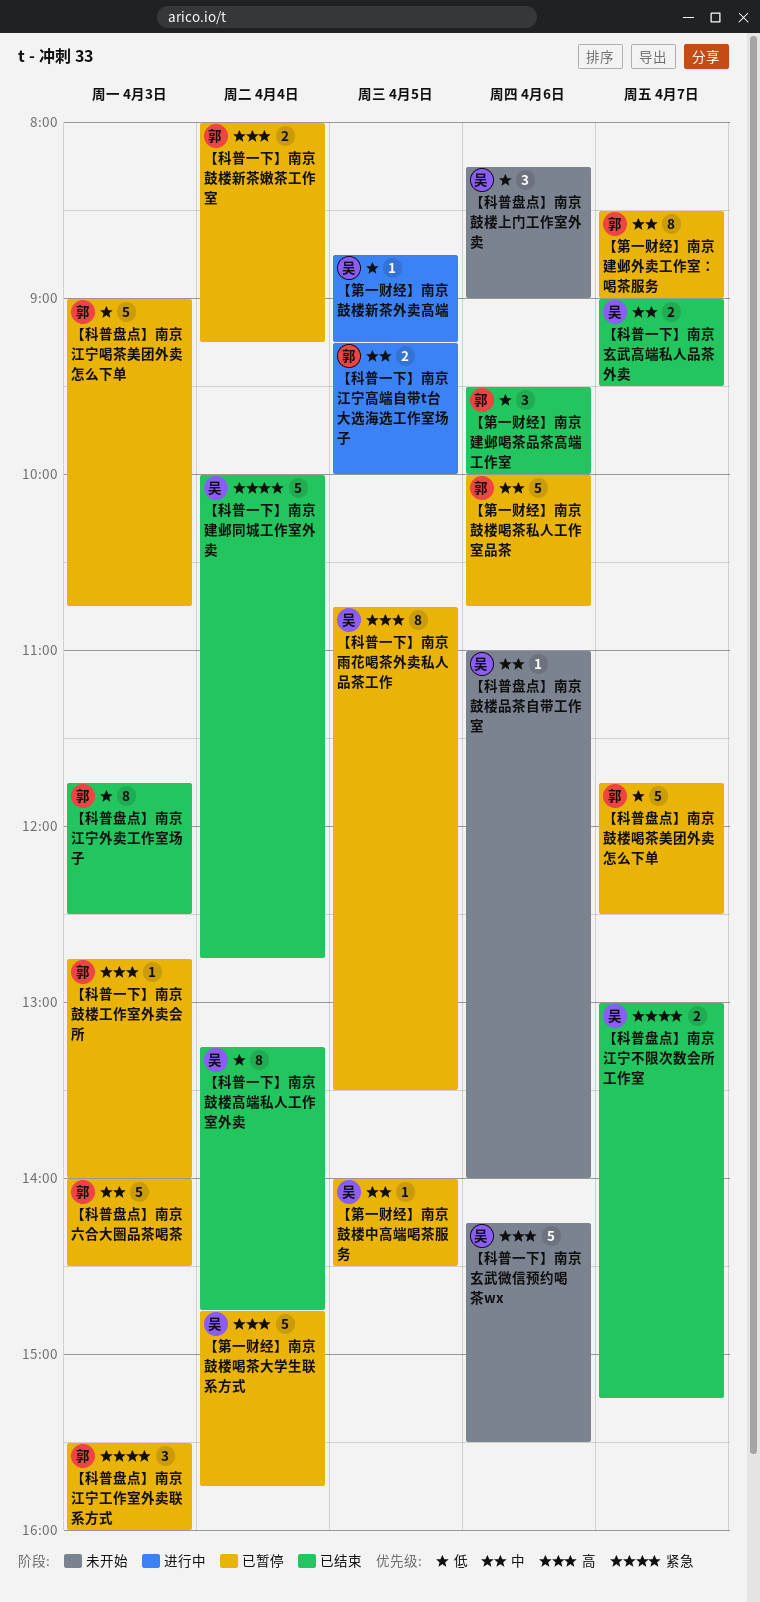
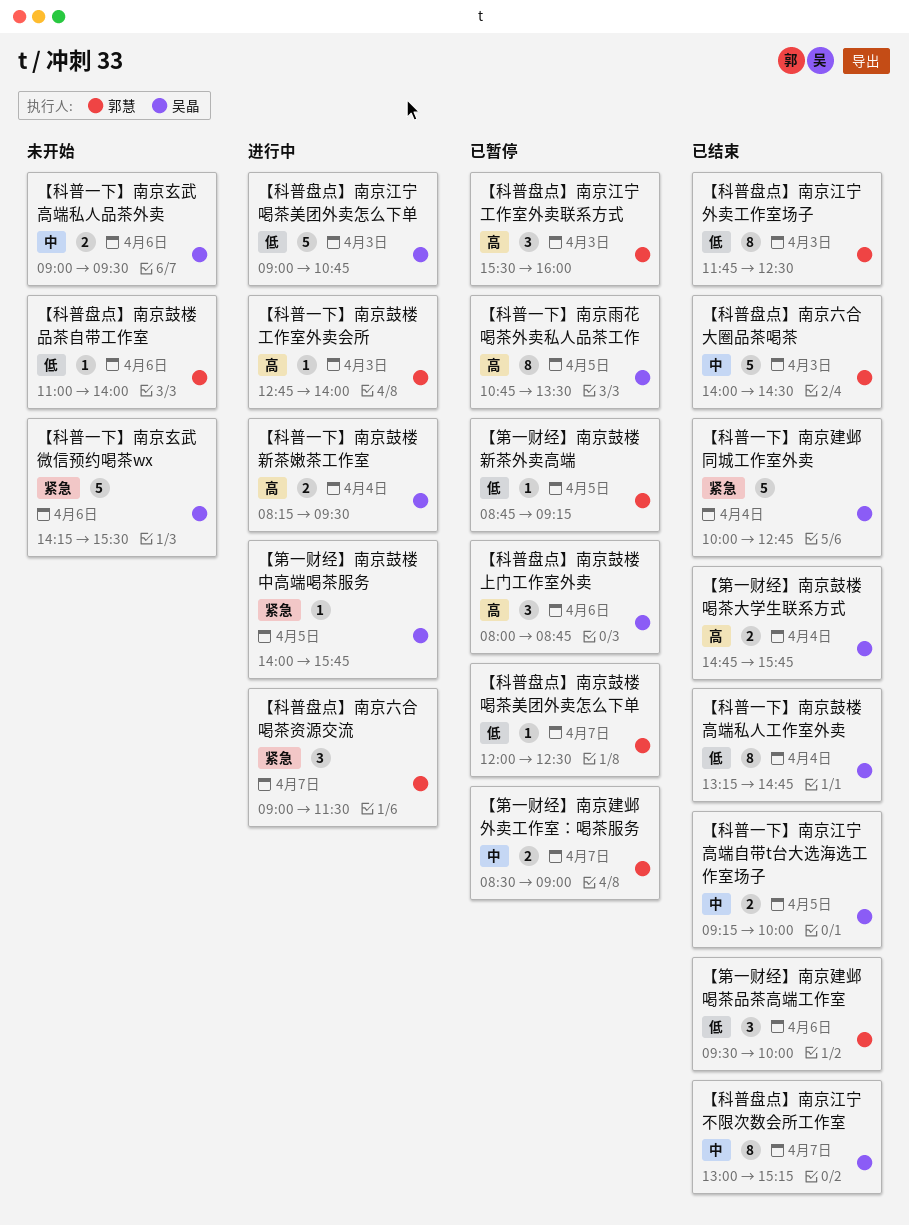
【科普一下】南京江宁高端自带t台大选海选工作室场子, status: 进行中 -> 已结束
【科普一下】南京江宁高端自带t台大选海选工作室场子, owner: 郭慧 -> 吴晶
【科普一下】南京玄武微信预约喝茶wx, priority: 高 -> 紧急
【科普一下】南京玄武高端私人品茶外卖, status: 已结束 -> 未开始
【科普一下】南京玄武高端私人品茶外卖, day: Apr 7 -> Apr 6
【科普一下】南京鼓楼工作室外卖会所, status: 已暂停 -> 进行中
【科普一下】南京鼓楼新茶嫩茶工作室, status: 已暂停 -> 进行中
【科普一下】南京鼓楼新茶嫩茶工作室, owner: 郭慧 -> 吴晶
【科普一下】南京鼓楼新茶嫩茶工作室, begins: 08:00 -> 08:15
【科普一下】南京鼓楼新茶嫩茶工作室, ends: 09:15 -> 09:30
【科普盘点】南京六合喝茶资源交流: none -> present
【科普盘点】南京六合大圈品茶喝茶, status: 已暂停 -> 已结束
【科普盘点】南京江宁不限次数会所工作室, priority: 紧急 -> 中
【科普盘点】南京江宁不限次数会所工作室, estimate: 2 -> 8
【科普盘点】南京江宁喝茶美团外卖怎么下单, status: 已暂停 -> 进行中
【科普盘点】南京江宁喝茶美团外卖怎么下单, owner: 郭慧 -> 吴晶
【科普盘点】南京江宁工作室外卖联系方式, priority: 紧急 -> 高
【科普盘点】南京鼓楼上门工作室外卖, status: 未开始 -> 已暂停
【科普盘点】南京鼓楼上门工作室外卖, priority: 低 -> 高
【科普盘点】南京鼓楼上门工作室外卖, begins: 08:15 -> 08:00
【科普盘点】南京鼓楼上门工作室外卖, ends: 09:00 -> 08:45
【科普盘点】南京鼓楼品茶自带工作室, owner: 吴晶 -> 郭慧
【科普盘点】南京鼓楼品茶自带工作室, priority: 中 -> 低
【科普盘点】南京鼓楼喝茶美团外卖怎么下单, estimate: 5 -> 1
【科普盘点】南京鼓楼喝茶美团外卖怎么下单, begins: 11:45 -> 12:00
【第一财经】南京建邺外卖工作室：喝茶服务, estimate: 8 -> 2
【第一财经】南京鼓楼中高端喝茶服务, status: 已暂停 -> 进行中
【第一财经】南京鼓楼中高端喝茶服务, priority: 中 -> 紧急
【第一财经】南京鼓楼中高端喝茶服务, ends: 14:30 -> 15:45
【第一财经】南京鼓楼喝茶大学生联系方式, status: 已暂停 -> 已结束
【第一财经】南京鼓楼喝茶大学生联系方式, estimate: 5 -> 2
【第一财经】南京鼓楼喝茶私人工作室品茶: present -> none
【第一财经】南京鼓楼新茶外卖高端, status: 进行中 -> 已暂停
【第一财经】南京鼓楼新茶外卖高端, owner: 吴晶 -> 郭慧

